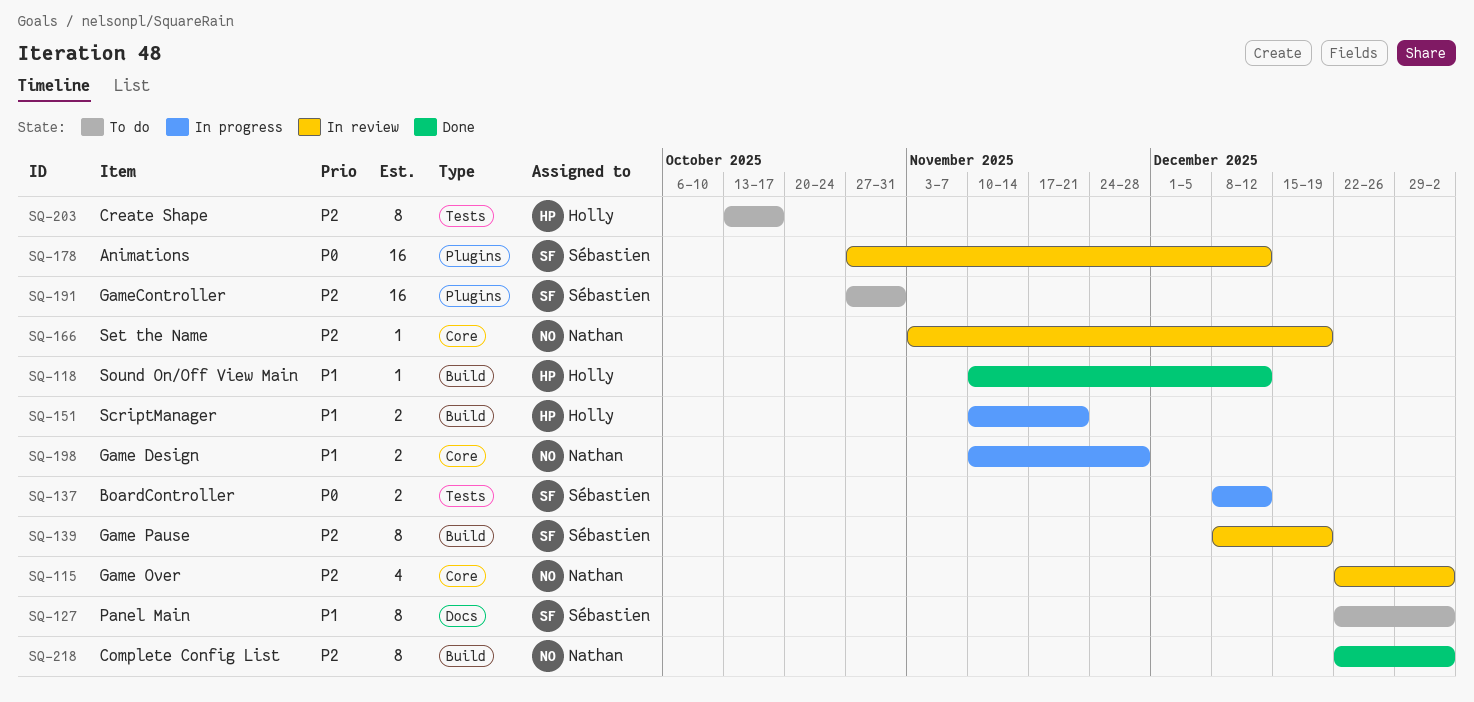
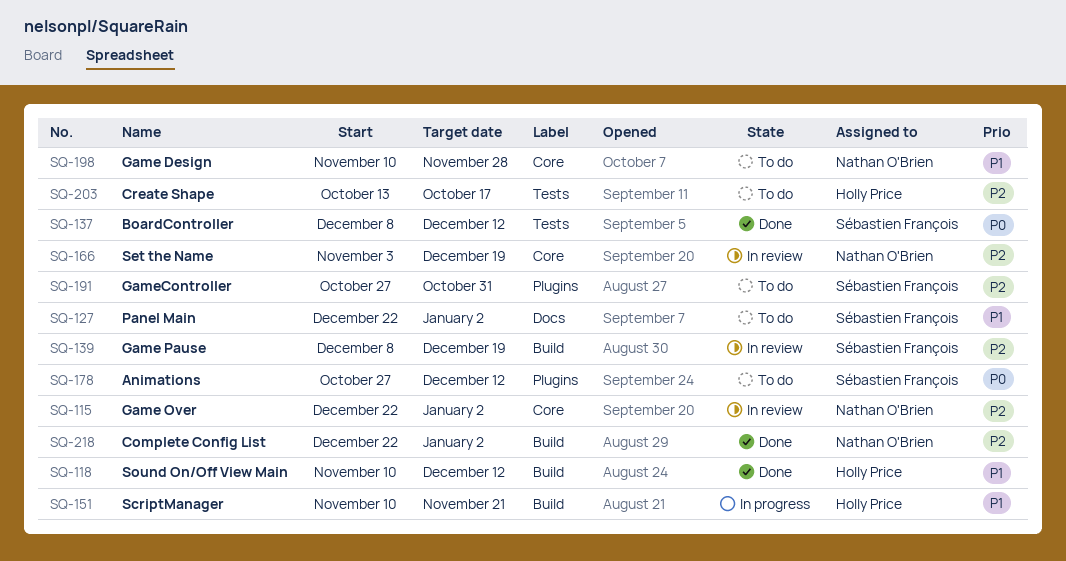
SQ-137, status: In progress -> Done
SQ-178, status: In review -> To do
SQ-198, status: In progress -> To do

